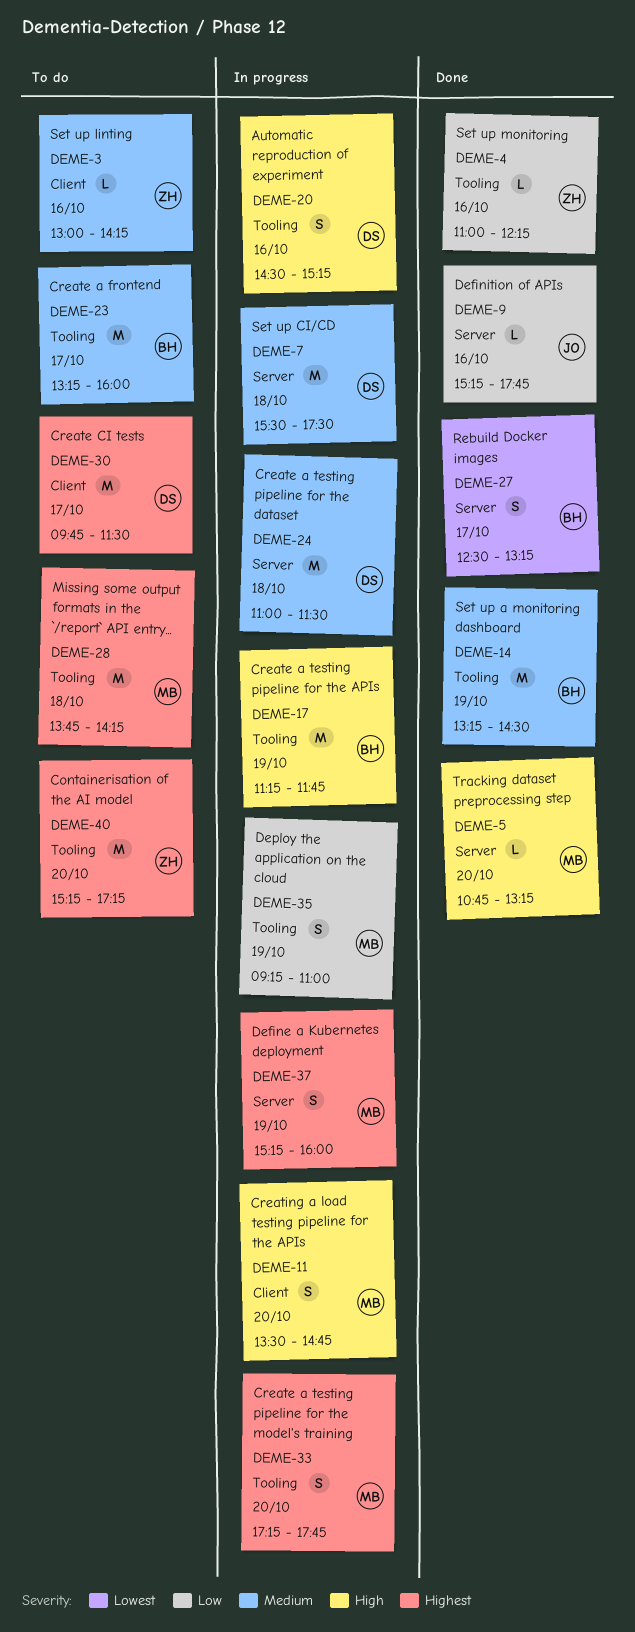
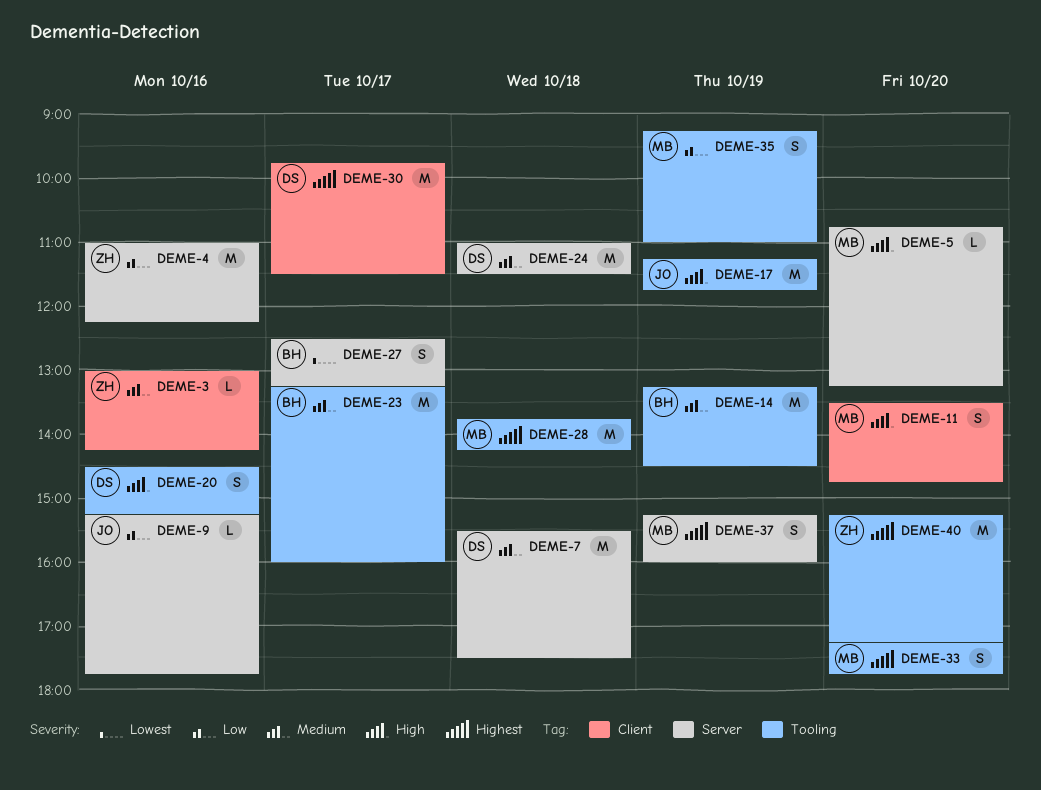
DEME-4, label: Tooling -> Server
DEME-4, estimate: L -> M
DEME-17, owner: BH -> JO

